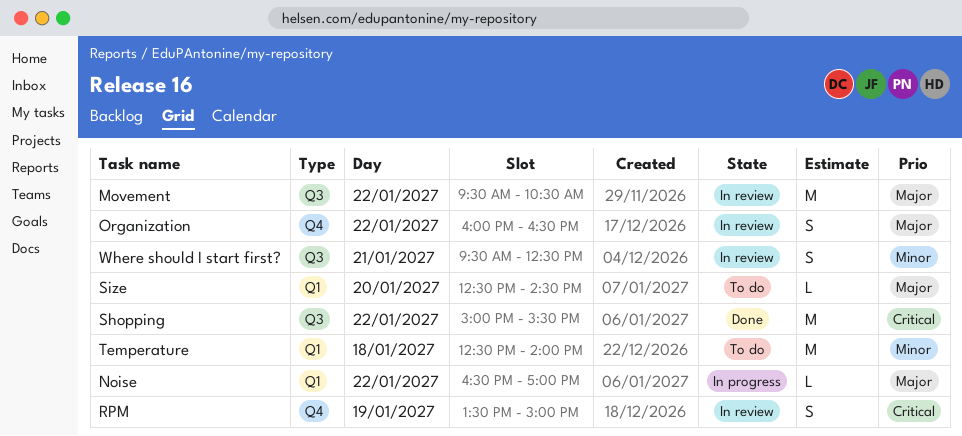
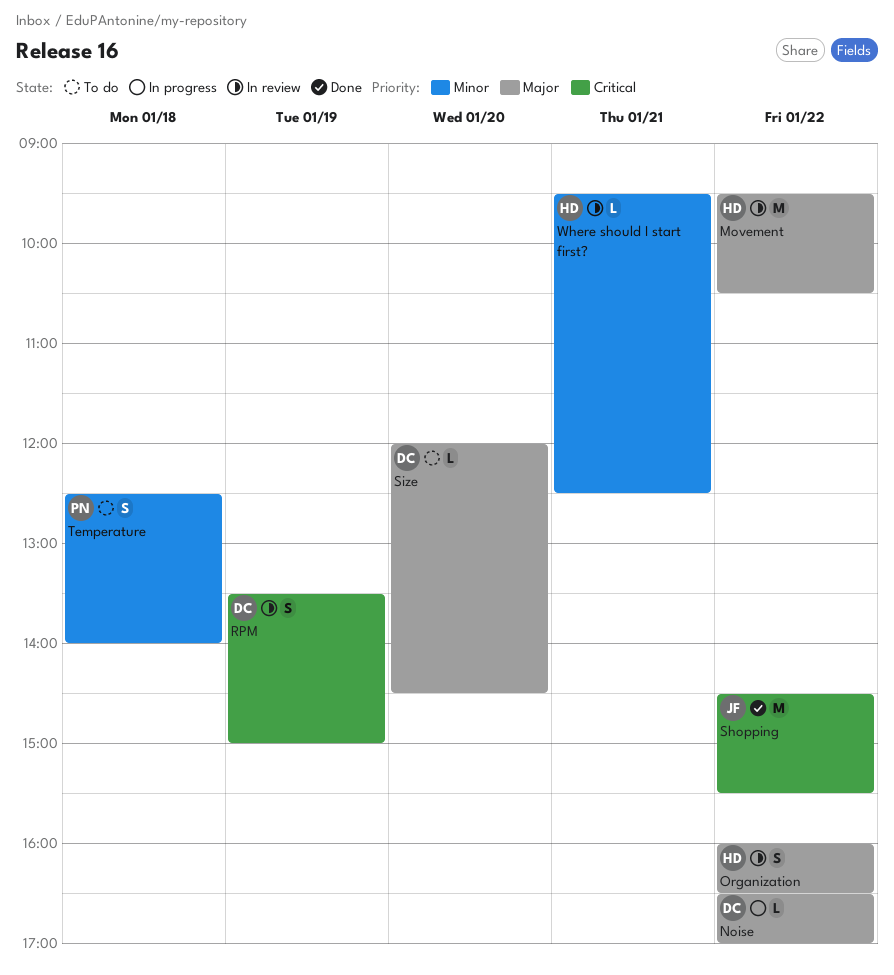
Shopping, begins: 15:00 -> 14:30
Size, begins: 12:30 -> 12:00
Temperature, estimate: M -> S
Where should I start first?, estimate: S -> L

